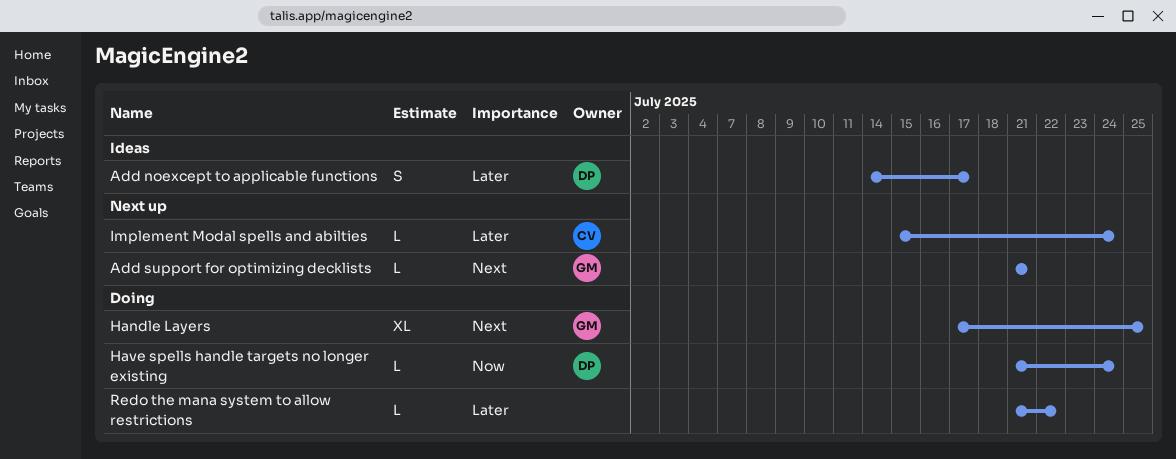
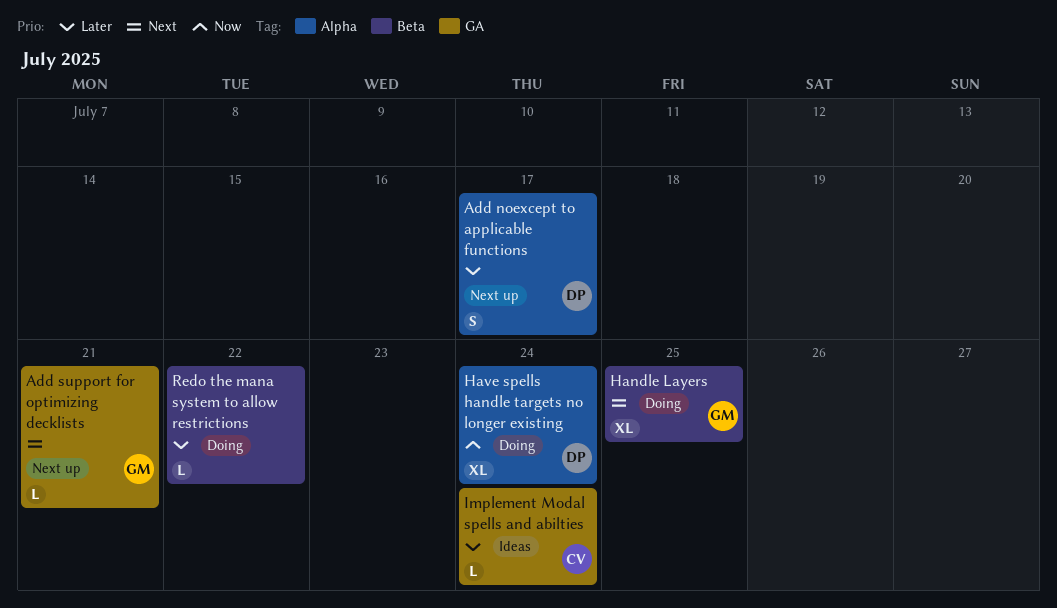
Add noexcept to applicable functions, status: Ideas -> Next up
Have spells handle targets no longer existing, estimate: L -> XL
Implement Modal spells and abilties, status: Next up -> Ideas

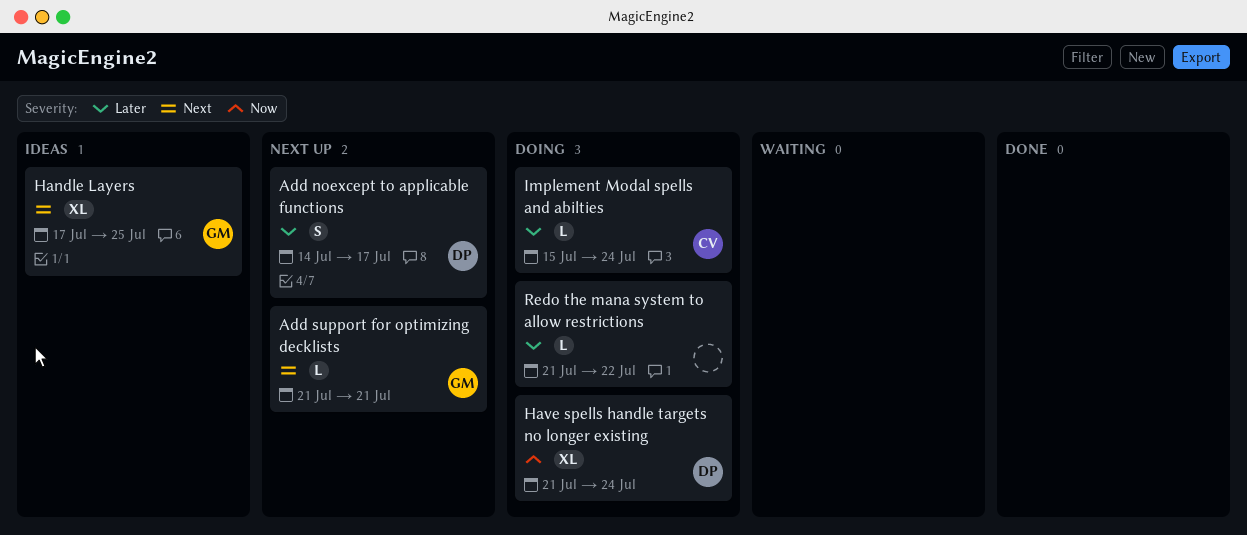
Handle Layers, status: Doing -> Ideas
Implement Modal spells and abilties, status: Ideas -> Doing

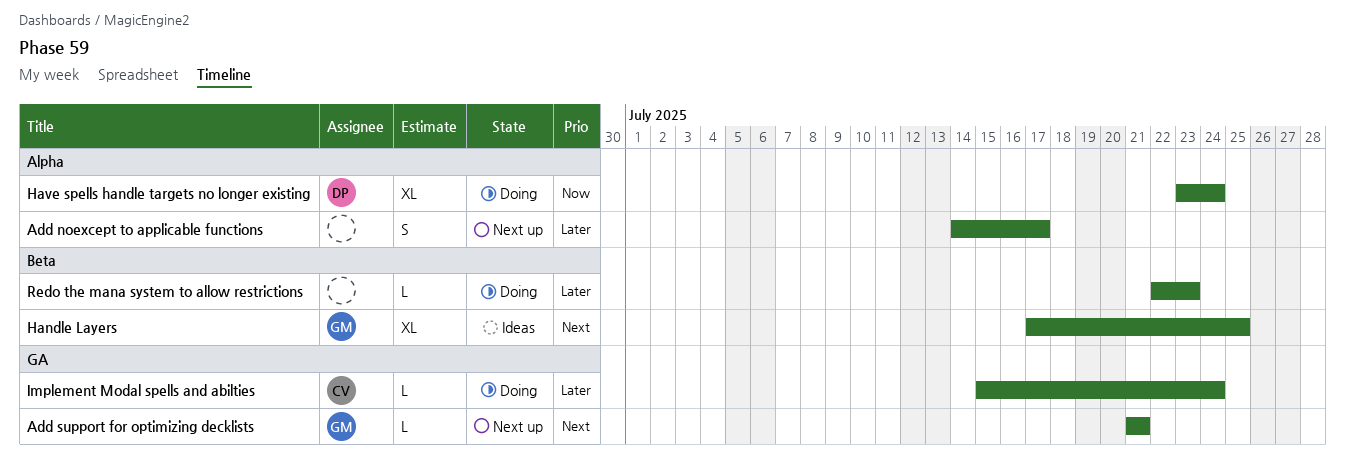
Add noexcept to applicable functions, owner: DP -> none
Have spells handle targets no longer existing, start: Jul 21 -> Jul 23
Redo the mana system to allow restrictions, start: Jul 21 -> Jul 22
Redo the mana system to allow restrictions, due: Jul 22 -> Jul 23

